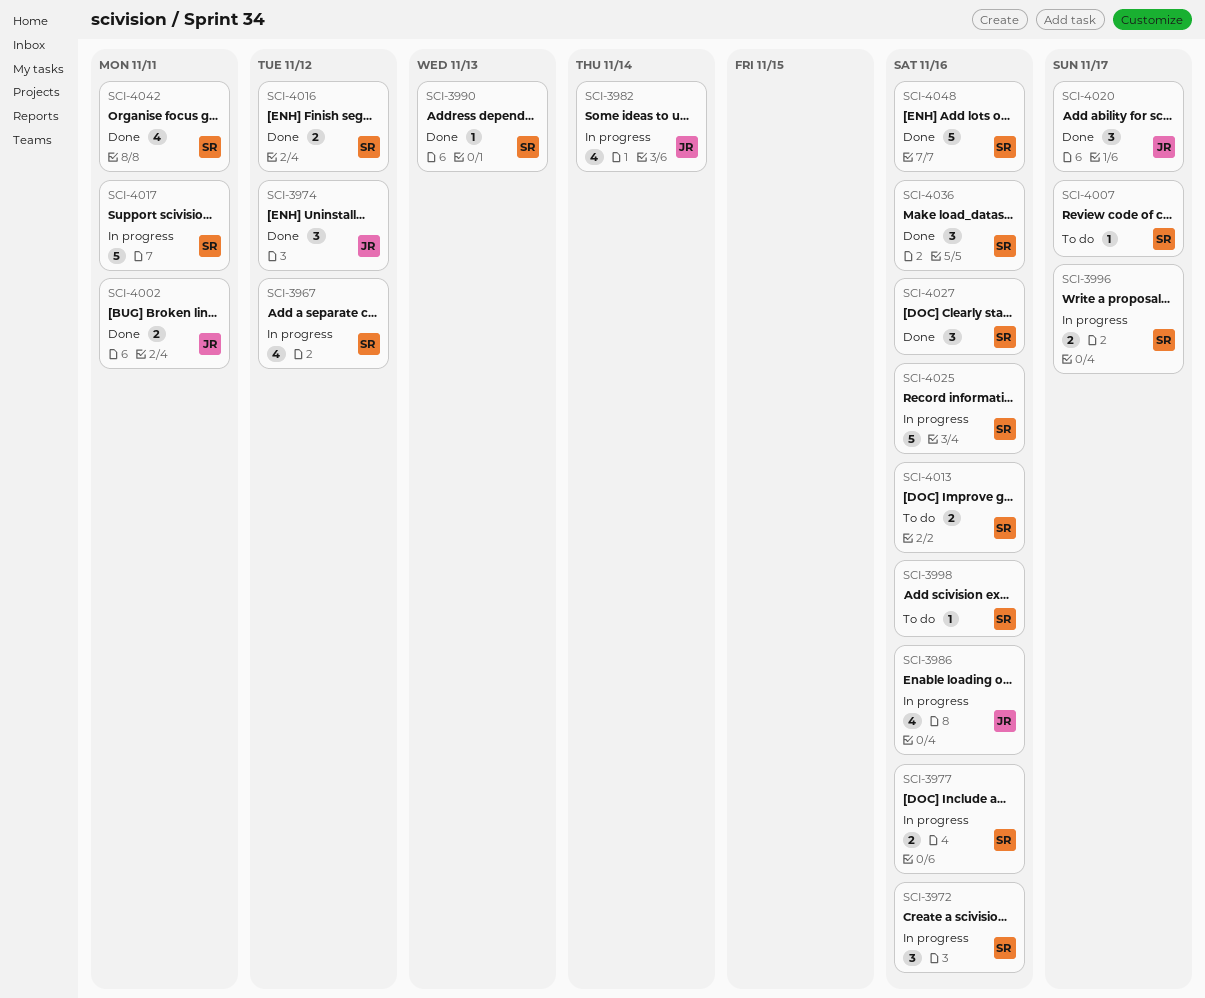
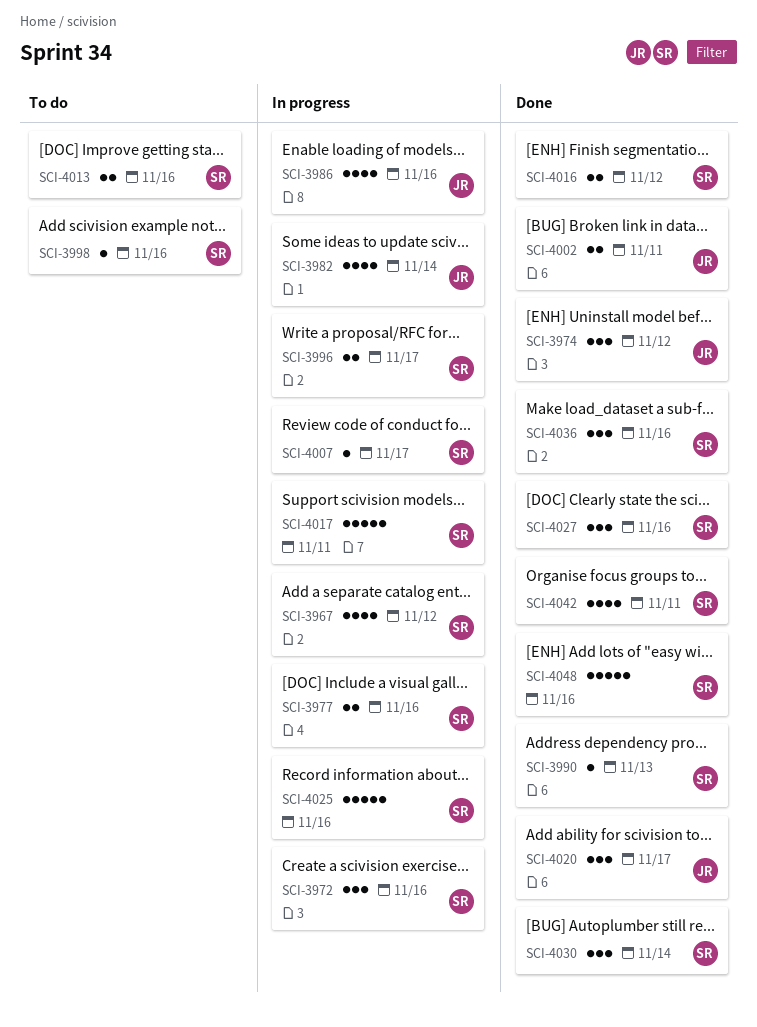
SCI-4007, status: To do -> In progress
SCI-4030: none -> present

